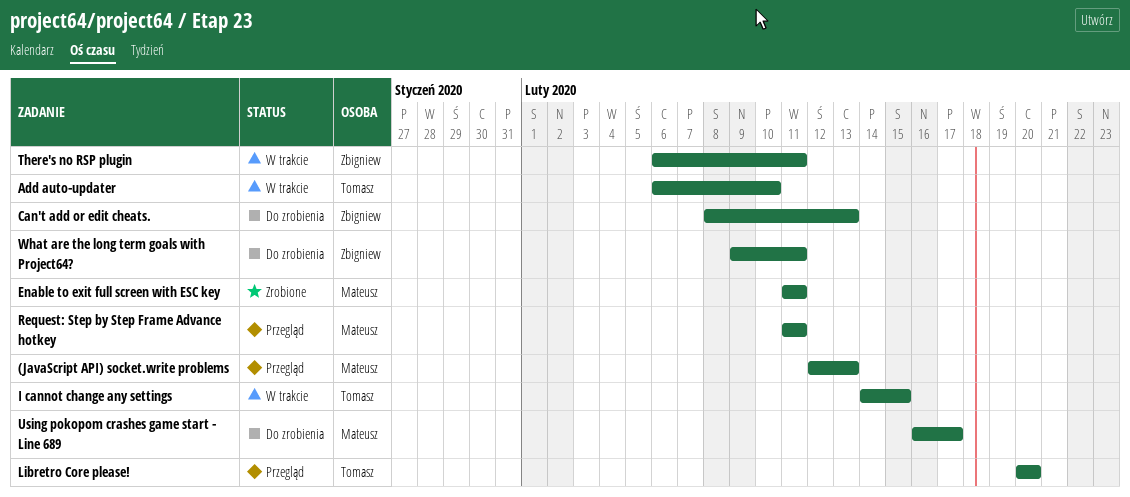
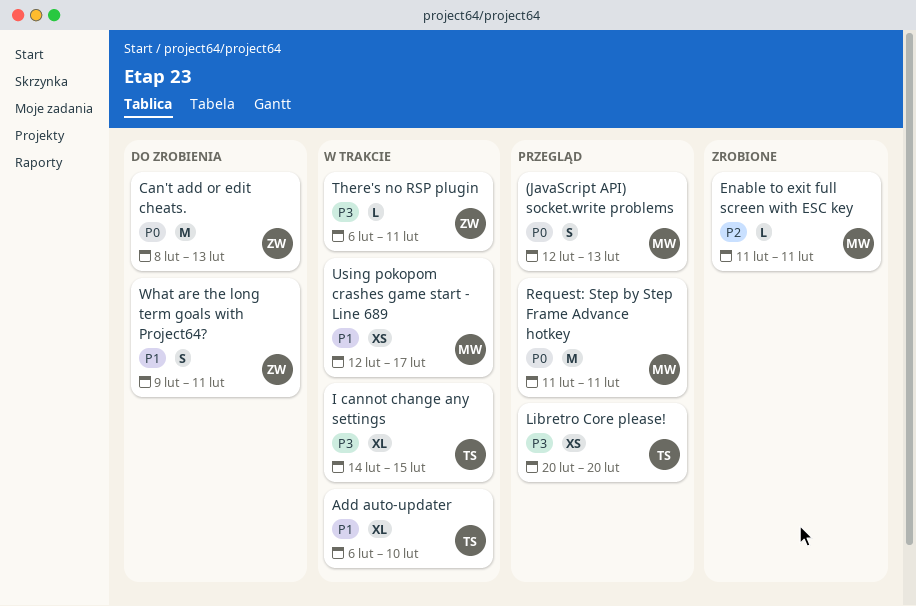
Using pokopom crashes game start - Line 689, status: Do zrobienia -> W trakcie
Using pokopom crashes game start - Line 689, start: Feb 16 -> Feb 12

